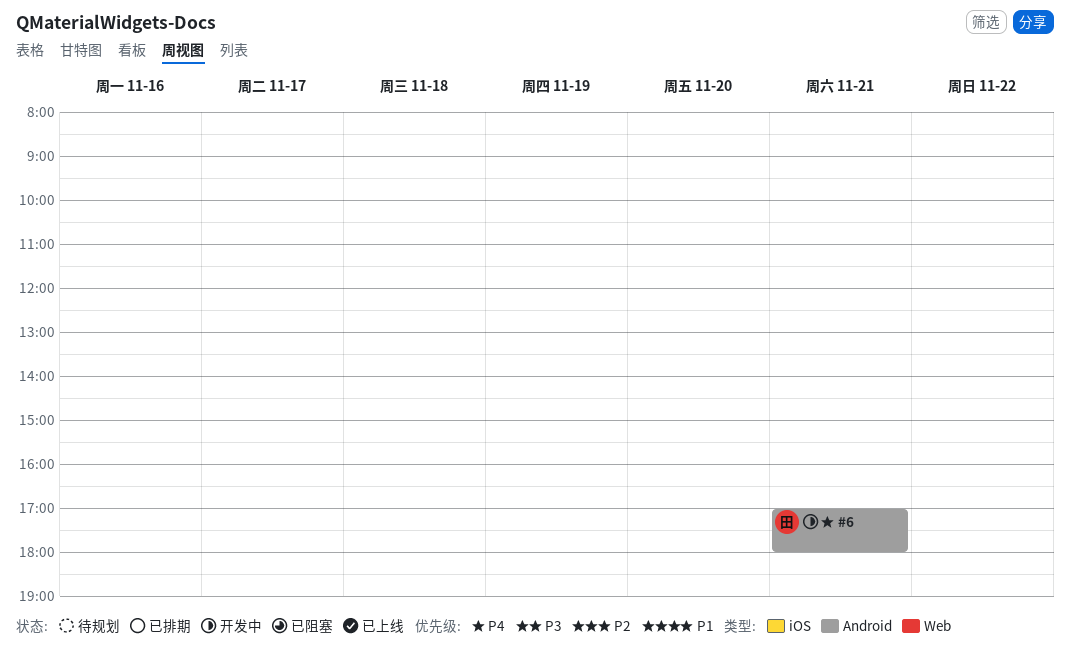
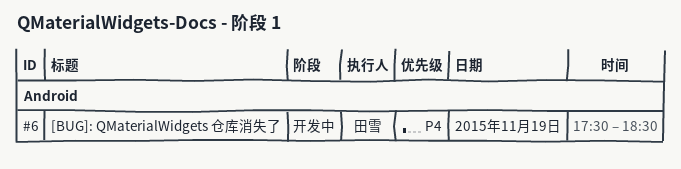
#6, day: Nov 21 -> Nov 19
#6, begins: 17:00 -> 17:30
#6, ends: 18:00 -> 18:30

